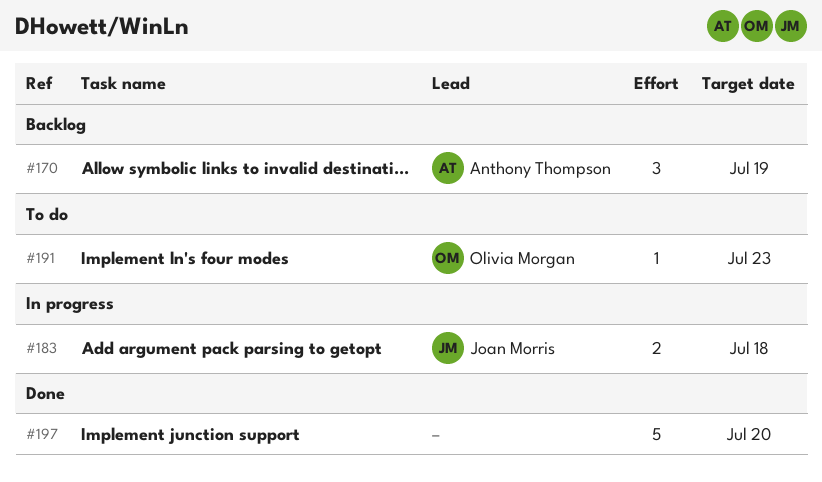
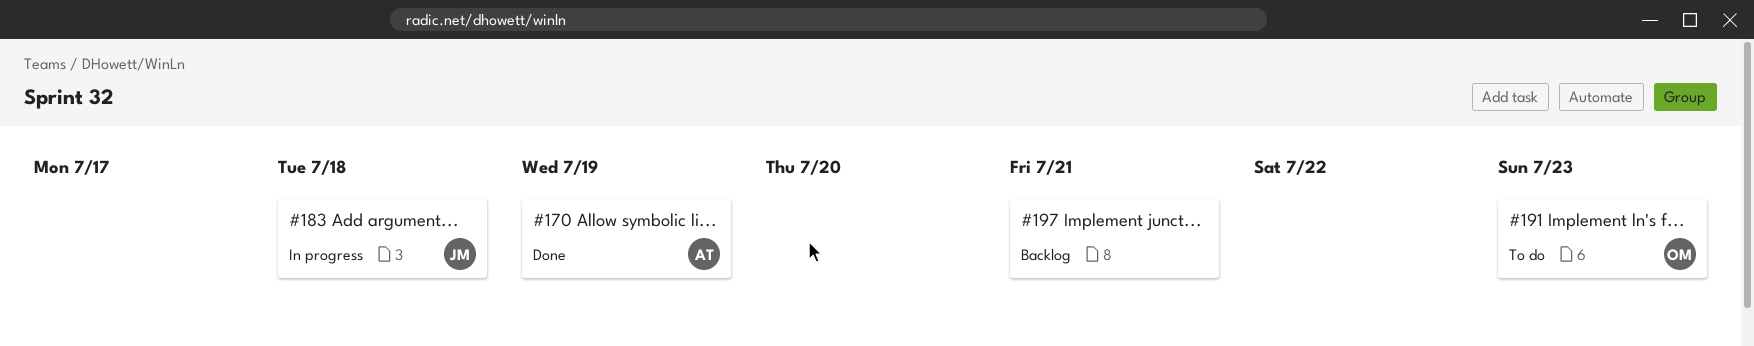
#170, status: Backlog -> Done
#197, status: Done -> Backlog
#197, due: Jul 20 -> Jul 21

